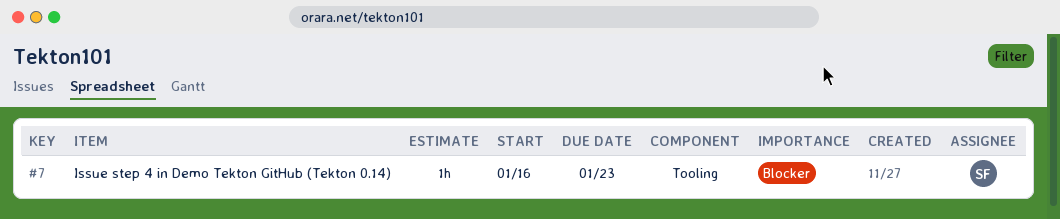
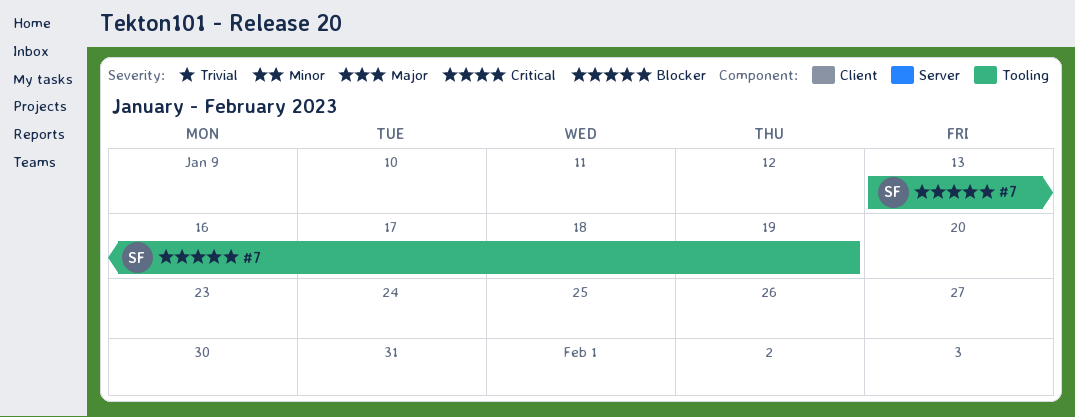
#7, start: Jan 16 -> Jan 13
#7, due: Jan 23 -> Jan 19

